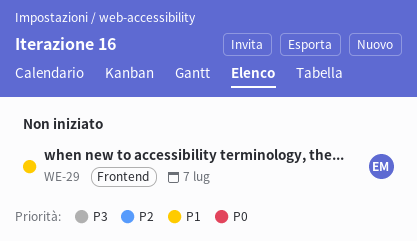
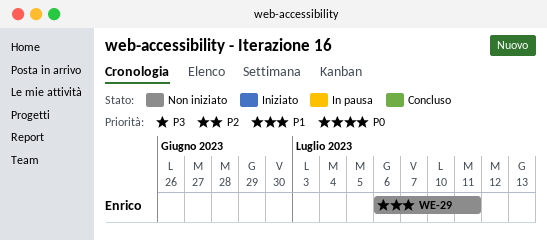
WE-29, due: Jul 7 -> Jul 11

